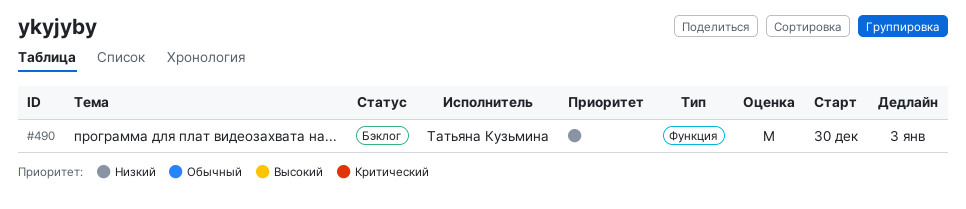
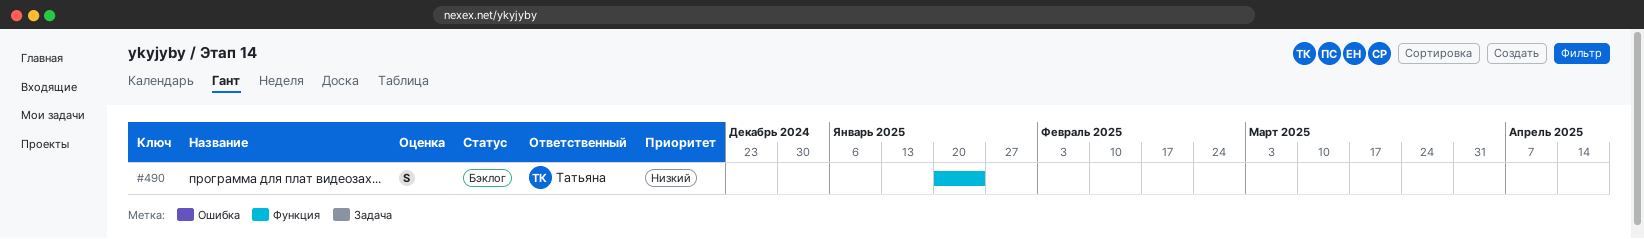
#490, estimate: M -> S
#490, start: Dec 30 -> Jan 20
#490, due: Jan 3 -> Jan 24

